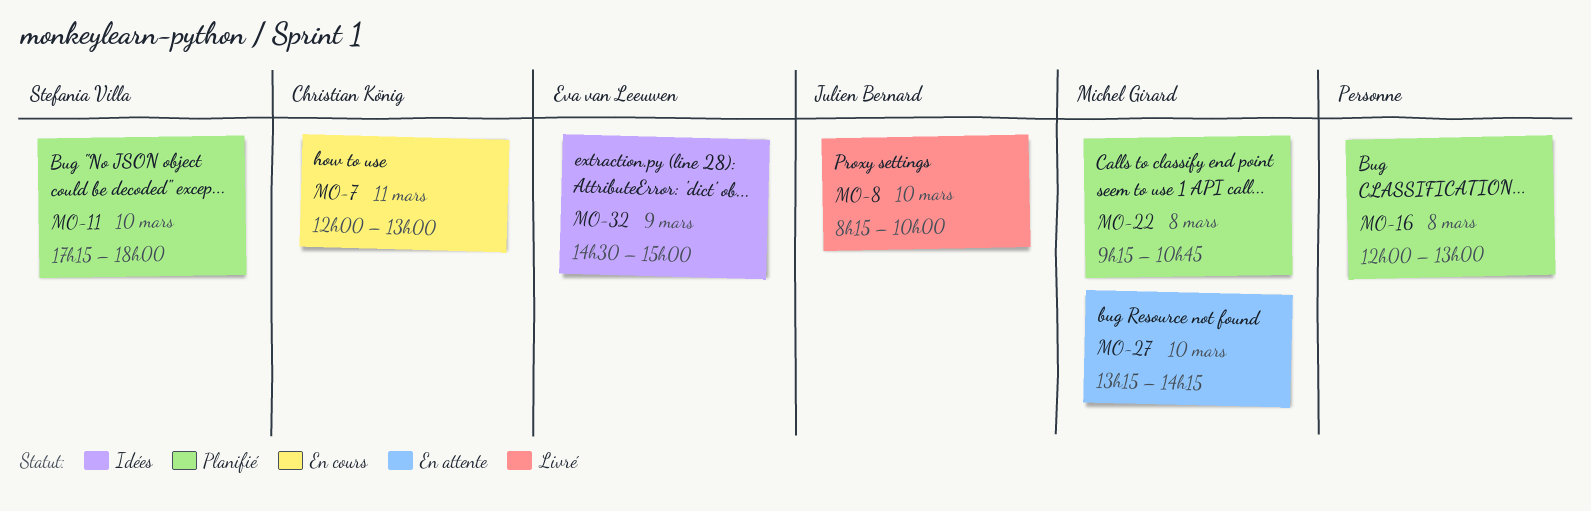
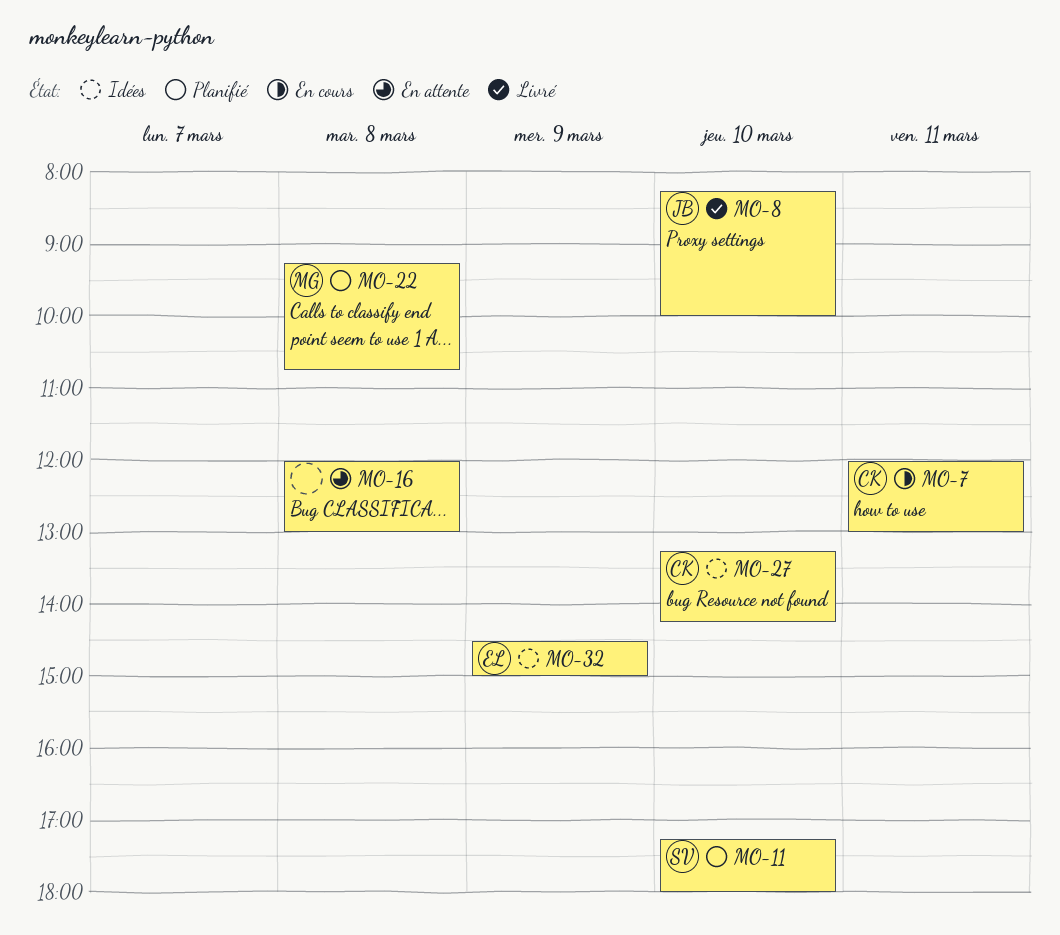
MO-16, status: Planifié -> En attente
MO-27, status: En attente -> Idées
MO-27, owner: Michel Girard -> Christian König

